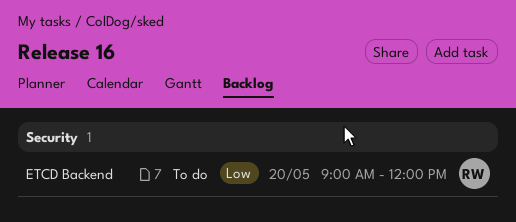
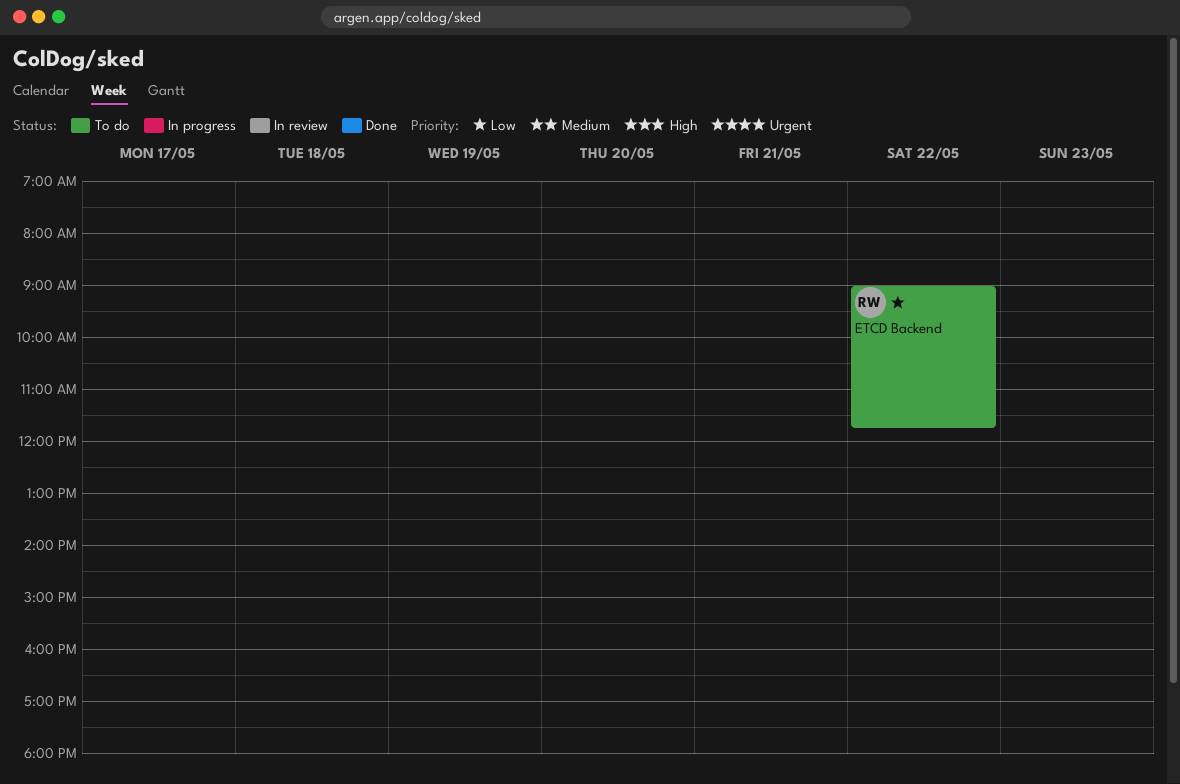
ETCD Backend, day: May 20 -> May 22
ETCD Backend, ends: 12:00 -> 11:45

